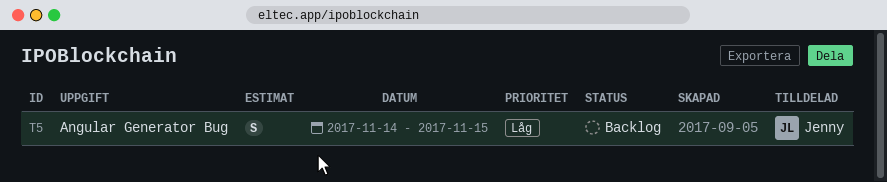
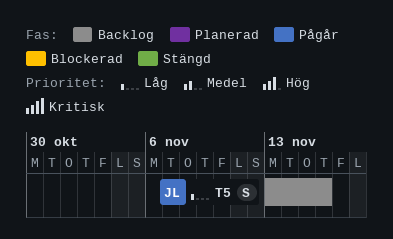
T5, start: Nov 14 -> Nov 13
T5, due: Nov 15 -> Nov 16

